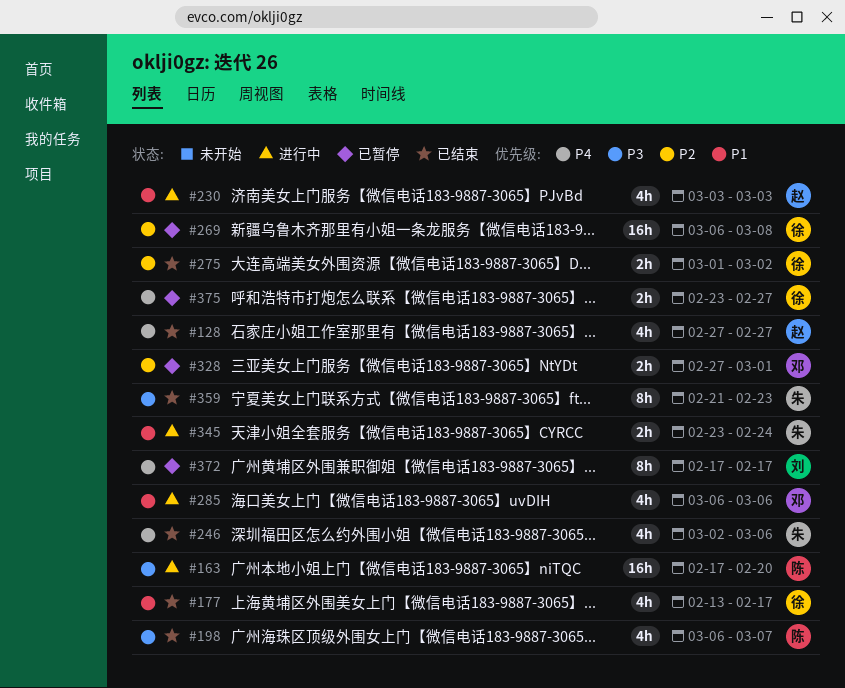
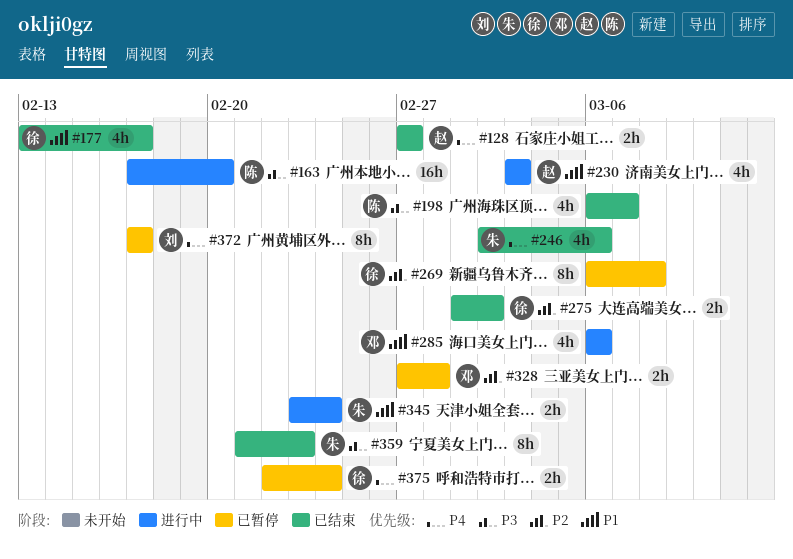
#128, estimate: 4h -> 2h
#269, estimate: 16h -> 8h
#328, due: Mar 1 -> Feb 28
#375, start: Feb 23 -> Feb 22
#375, due: Feb 27 -> Feb 24

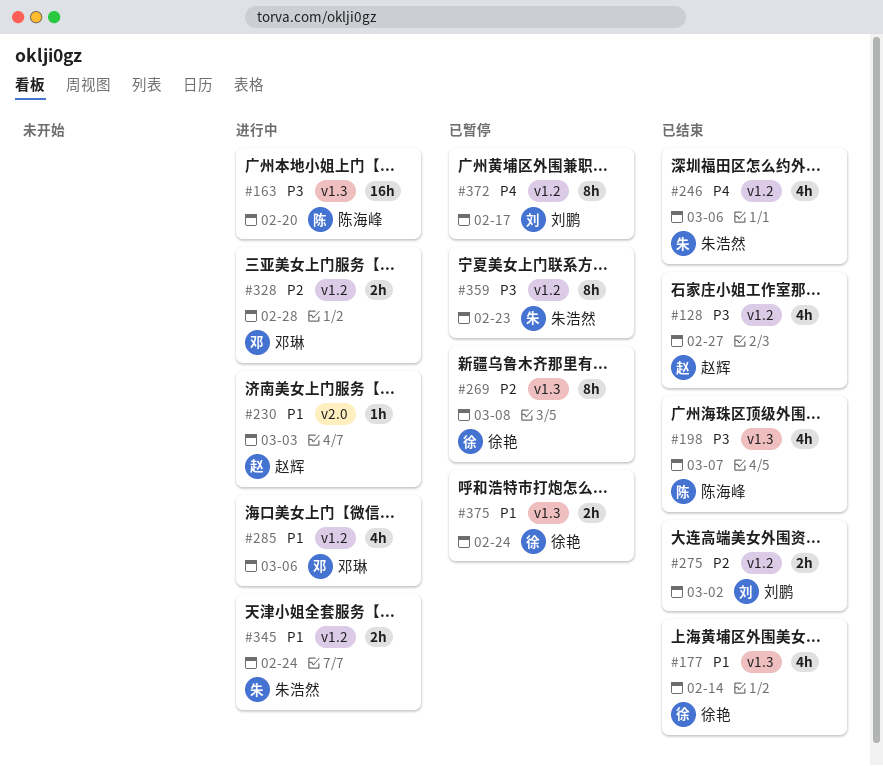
#128, priority: P4 -> P3
#128, estimate: 2h -> 4h
#177, due: Feb 17 -> Feb 14
#230, estimate: 4h -> 1h
#275, owner: 徐艳 -> 刘鹏
#328, status: 已暂停 -> 进行中
#359, status: 已结束 -> 已暂停
#375, priority: P4 -> P1

